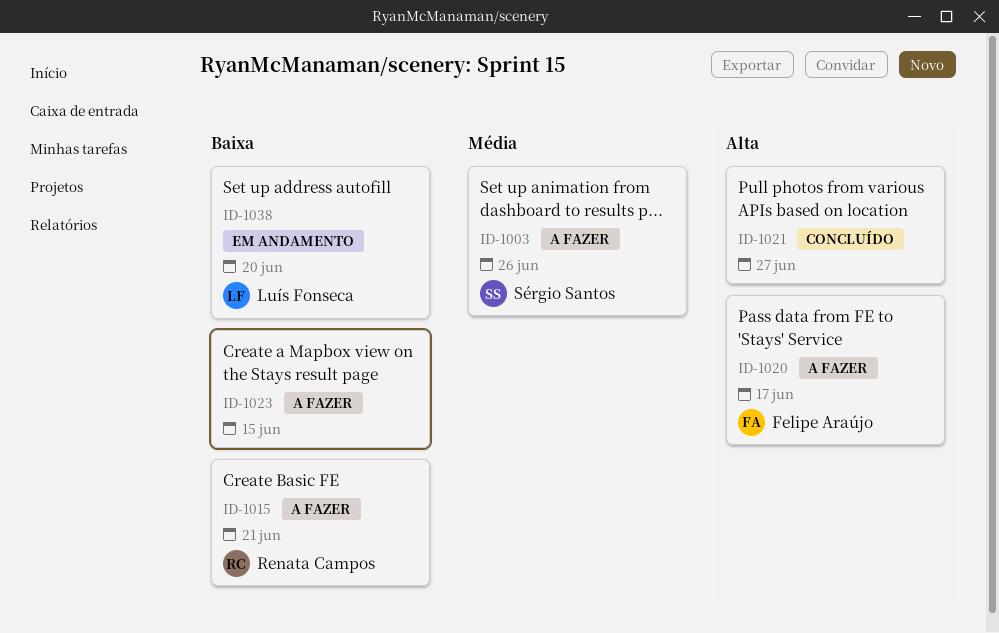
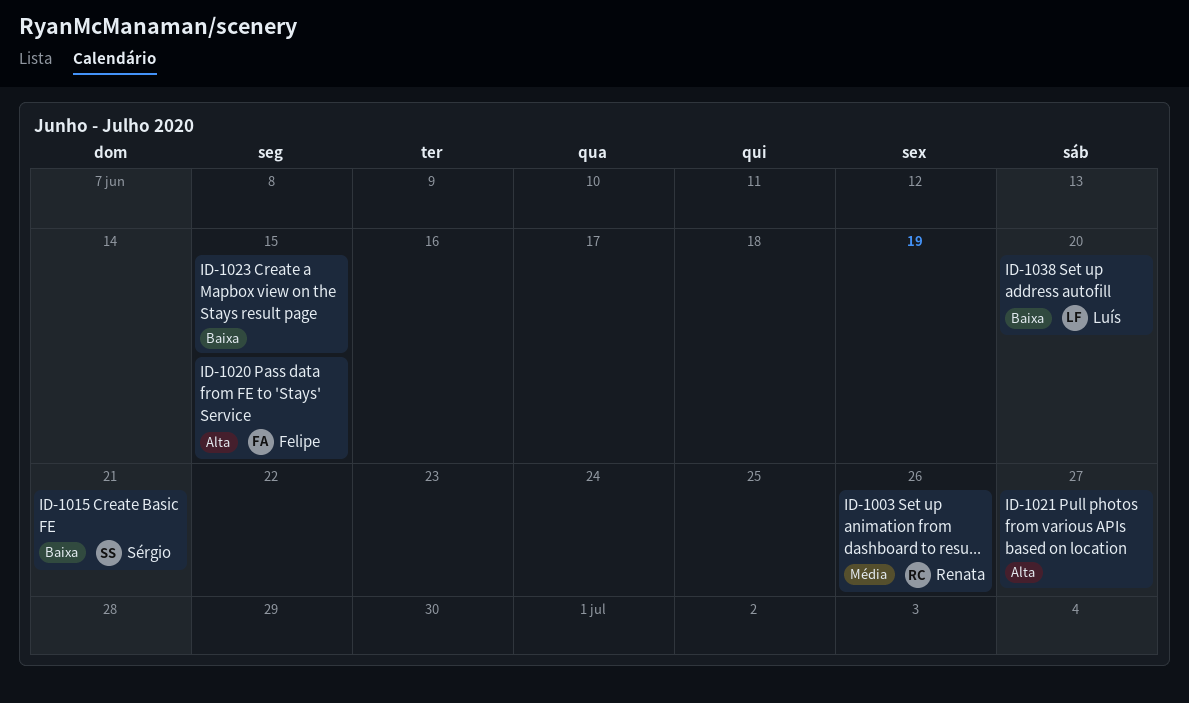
ID-1003, owner: Sérgio Santos -> Renata Campos
ID-1015, owner: Renata Campos -> Sérgio Santos
ID-1020, due: Jun 17 -> Jun 15

